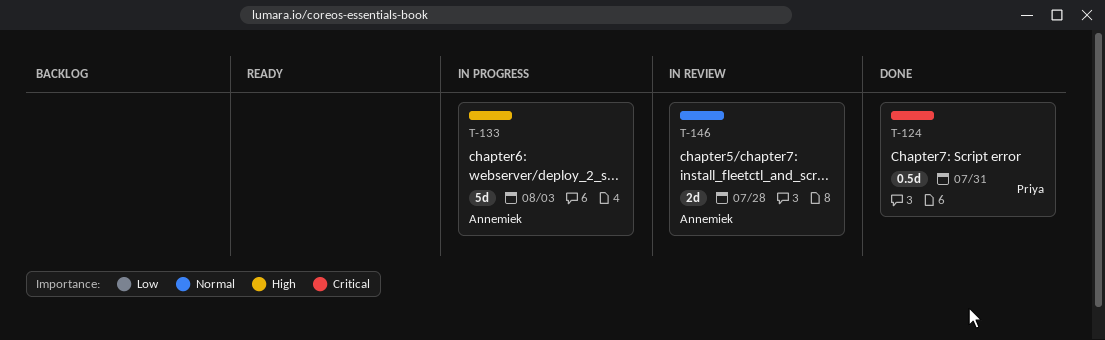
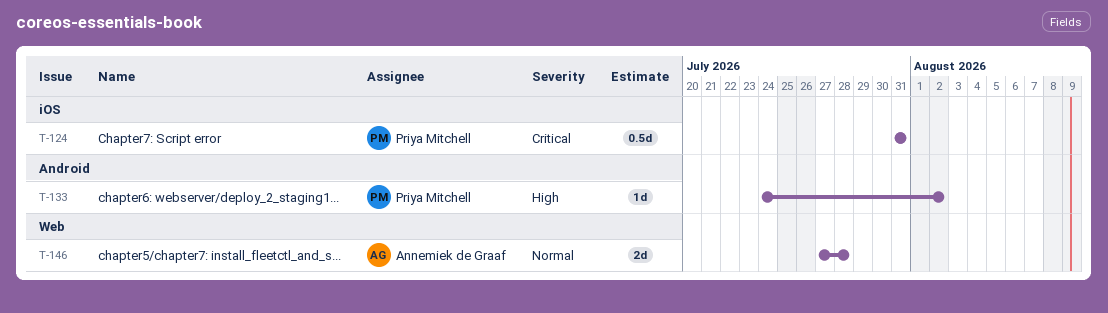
T-133, owner: Annemiek de Graaf -> Priya Mitchell
T-133, estimate: 5d -> 1d
T-133, due: Aug 3 -> Aug 2

